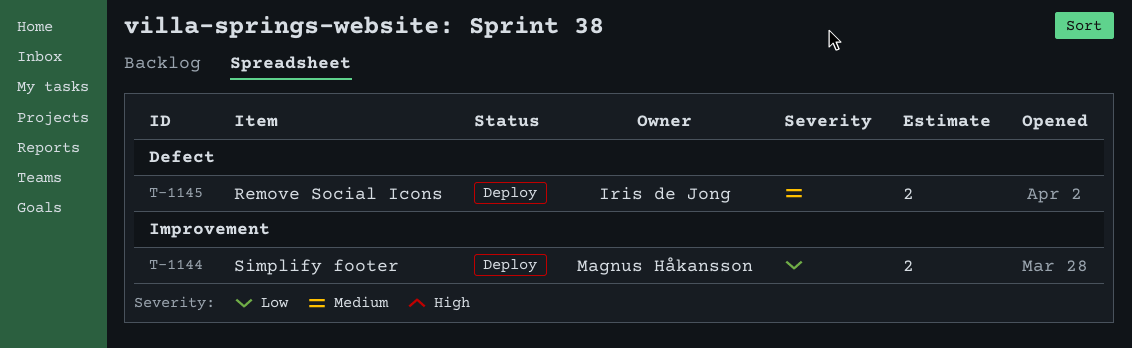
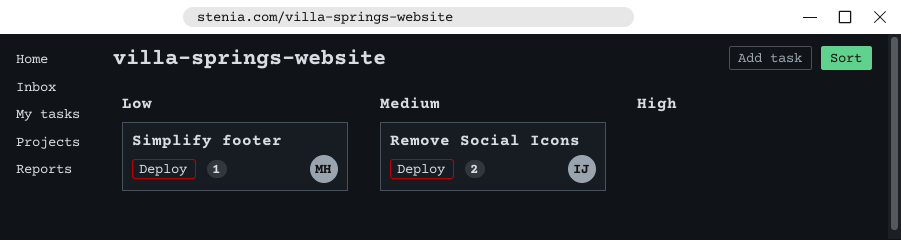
Simplify footer, estimate: 2 -> 1

